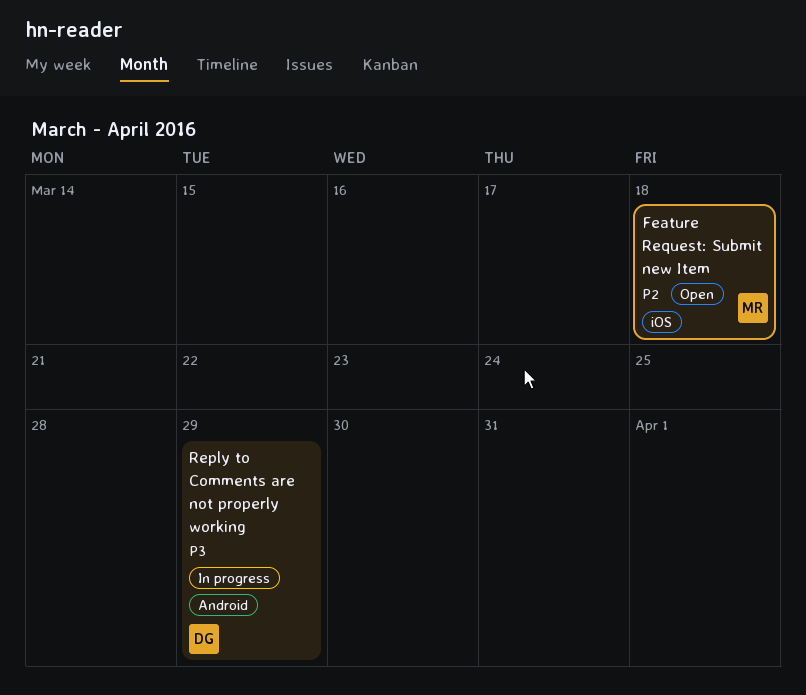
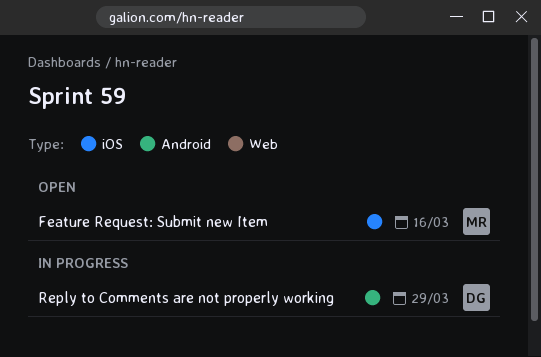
Feature Request: Submit new Item, due: Mar 18 -> Mar 16

